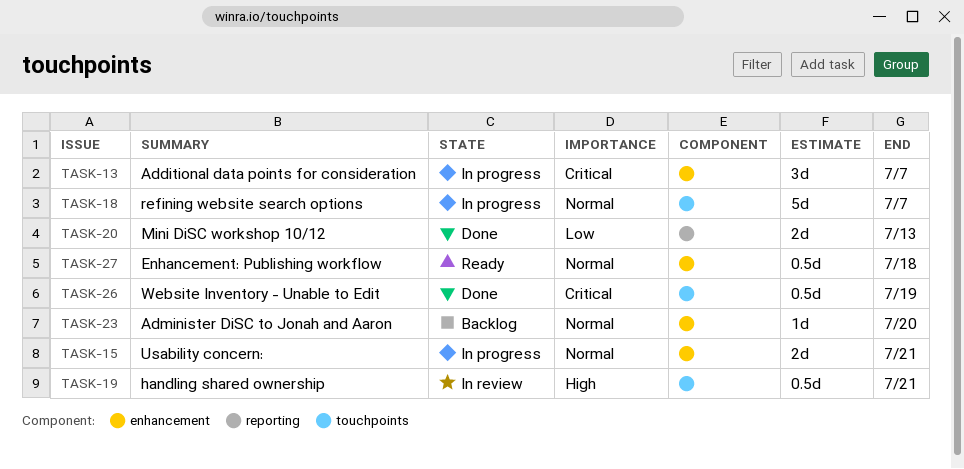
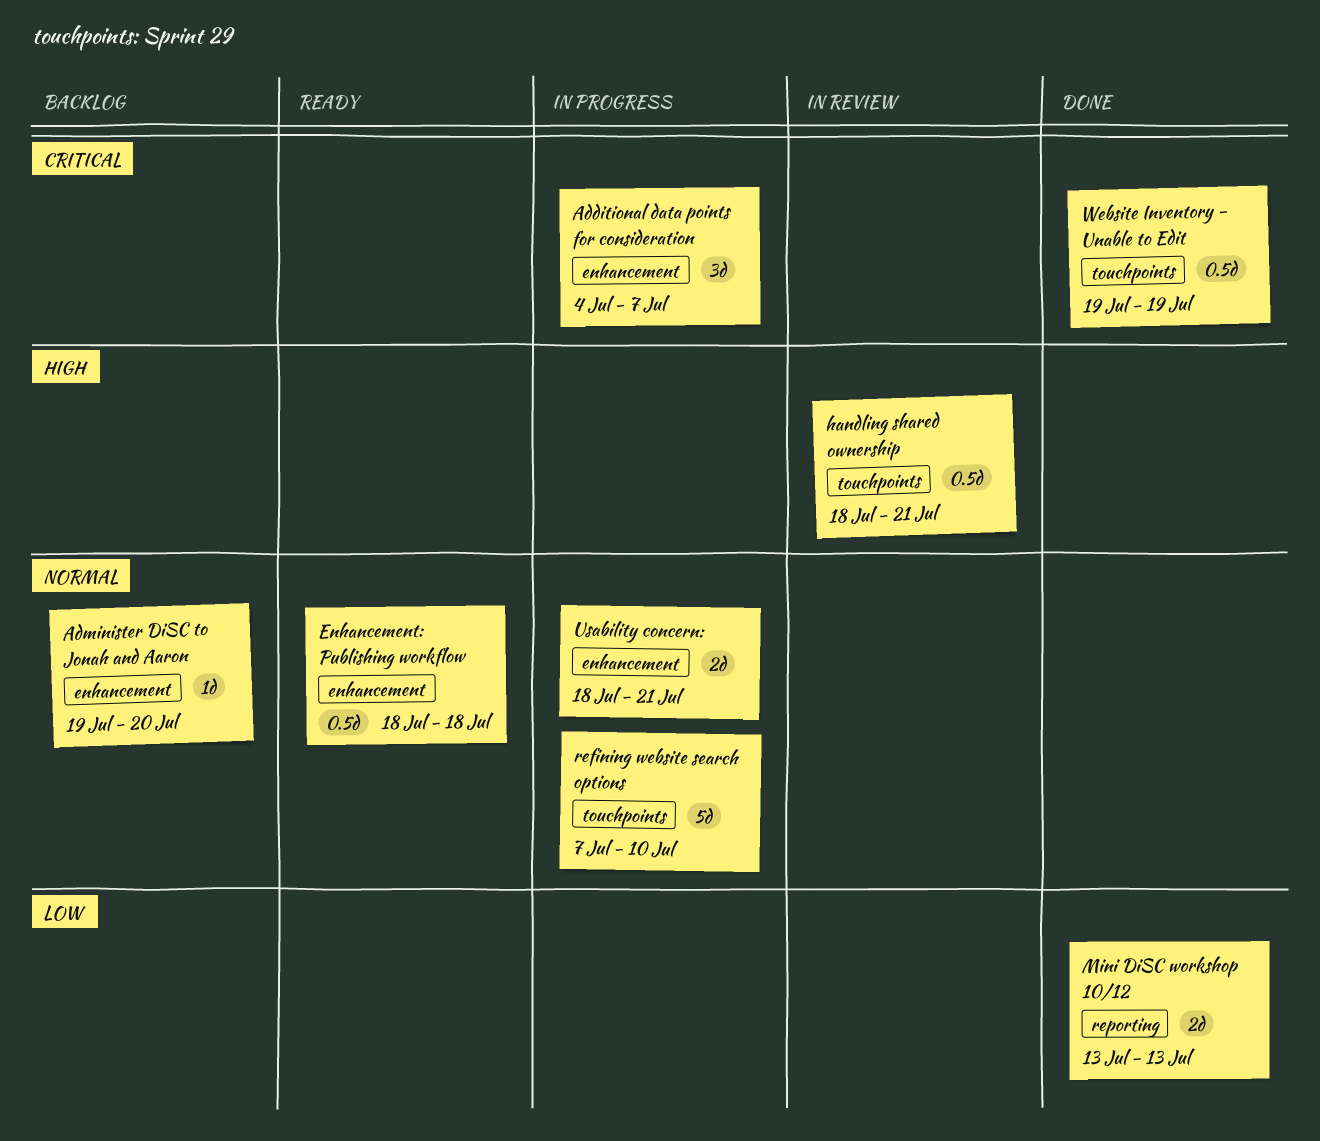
refining website search options, due: Jul 7 -> Jul 10

